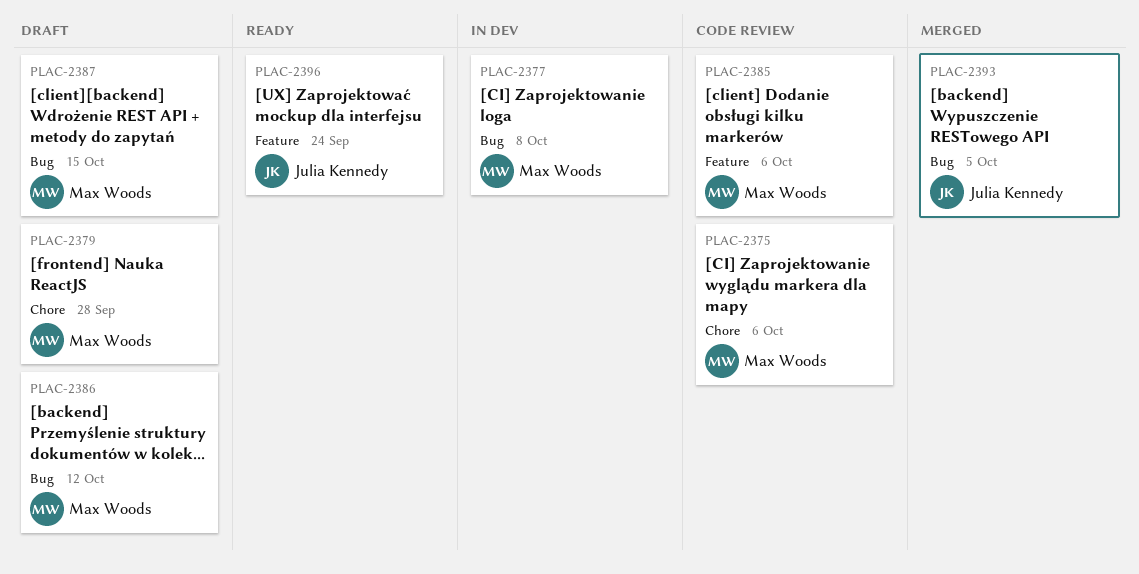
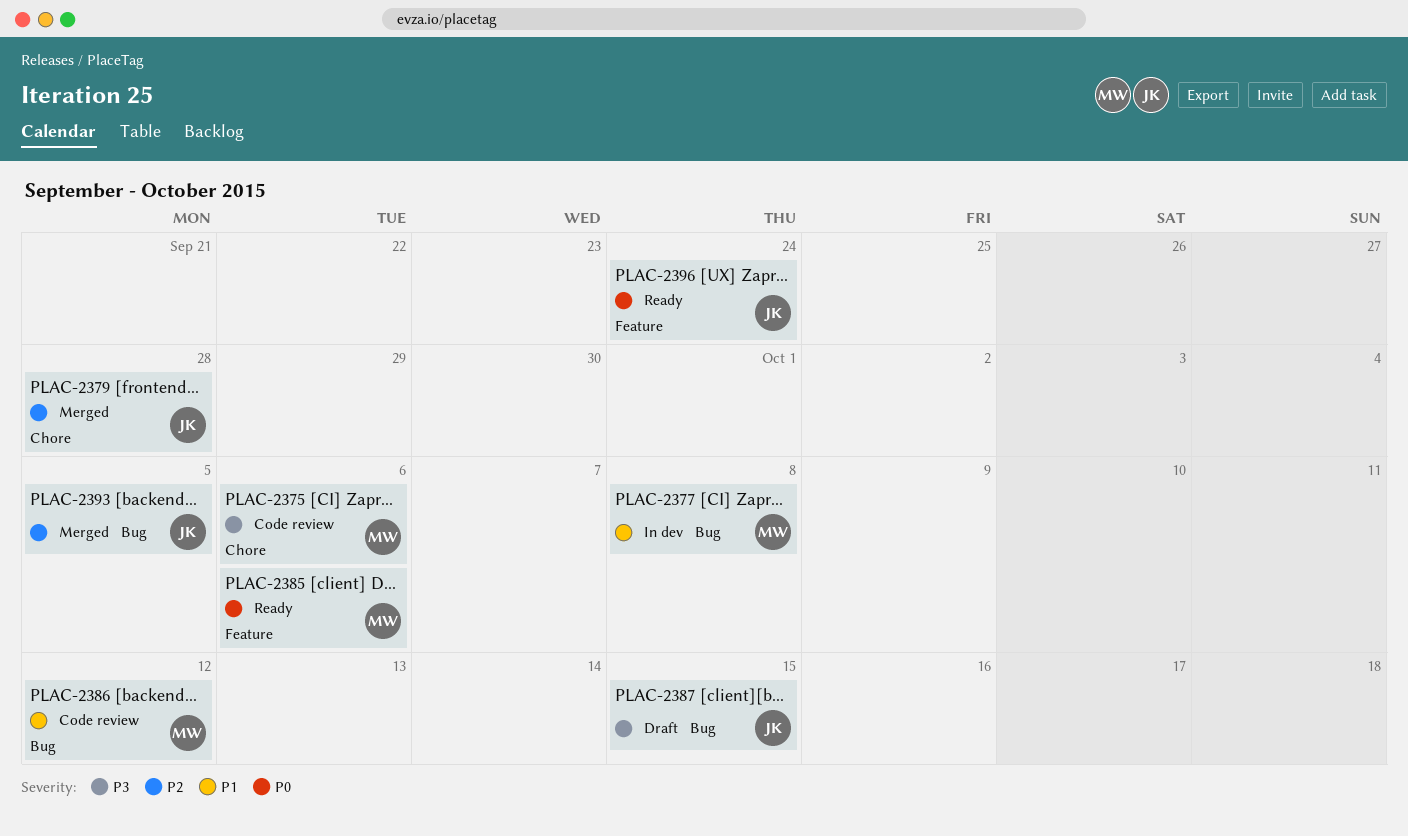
PLAC-2379, status: Draft -> Merged
PLAC-2379, owner: Max Woods -> Julia Kennedy
PLAC-2385, status: Code review -> Ready
PLAC-2386, status: Draft -> Code review
PLAC-2387, owner: Max Woods -> Julia Kennedy

